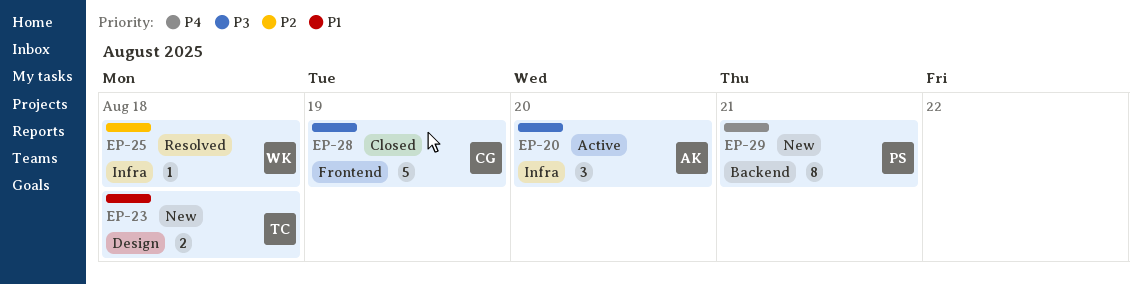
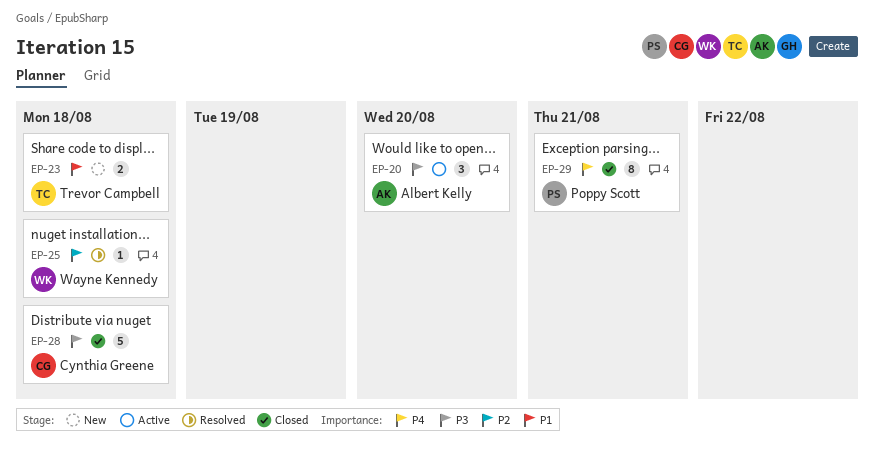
EP-28, due: Aug 19 -> Aug 18
EP-29, status: New -> Closed

